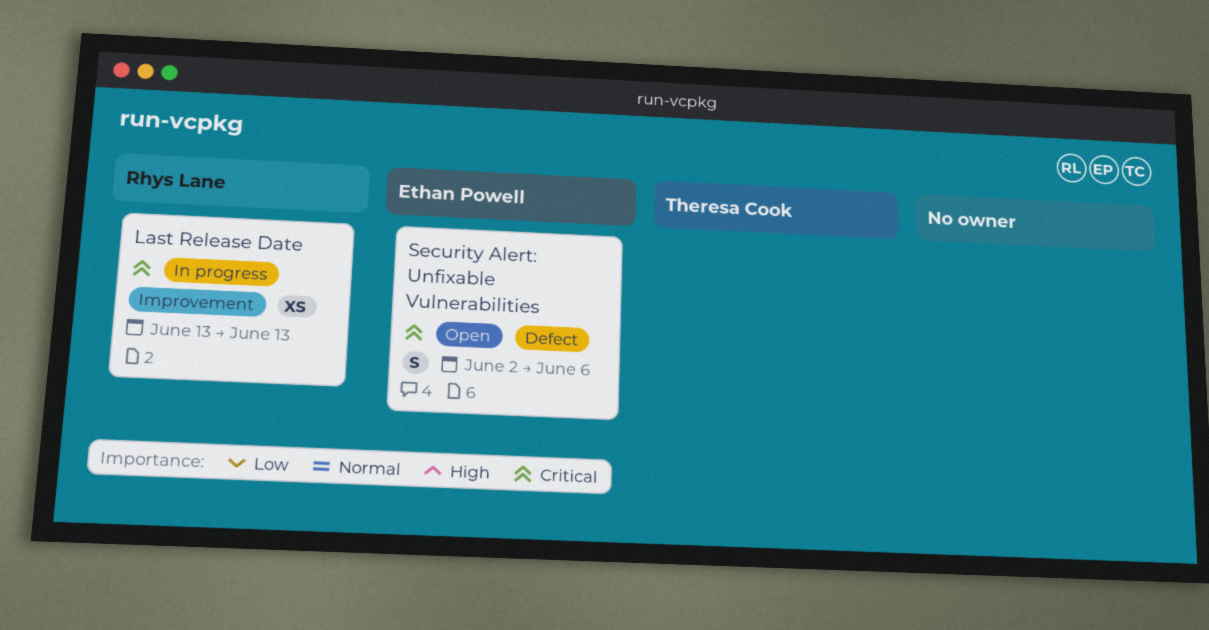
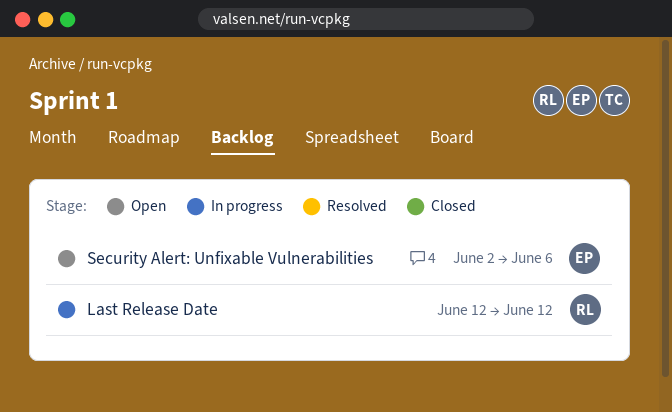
Last Release Date, start: Jun 13 -> Jun 12
Last Release Date, due: Jun 13 -> Jun 12

